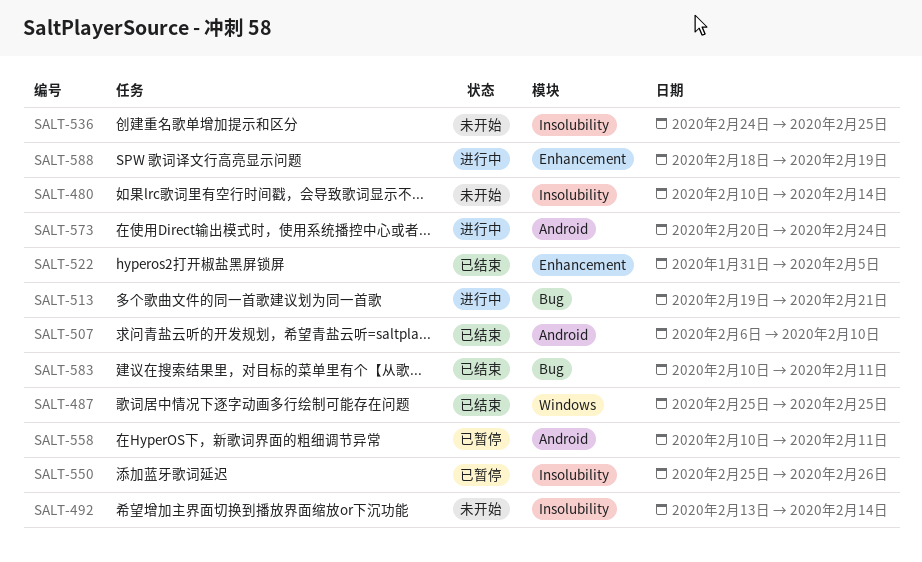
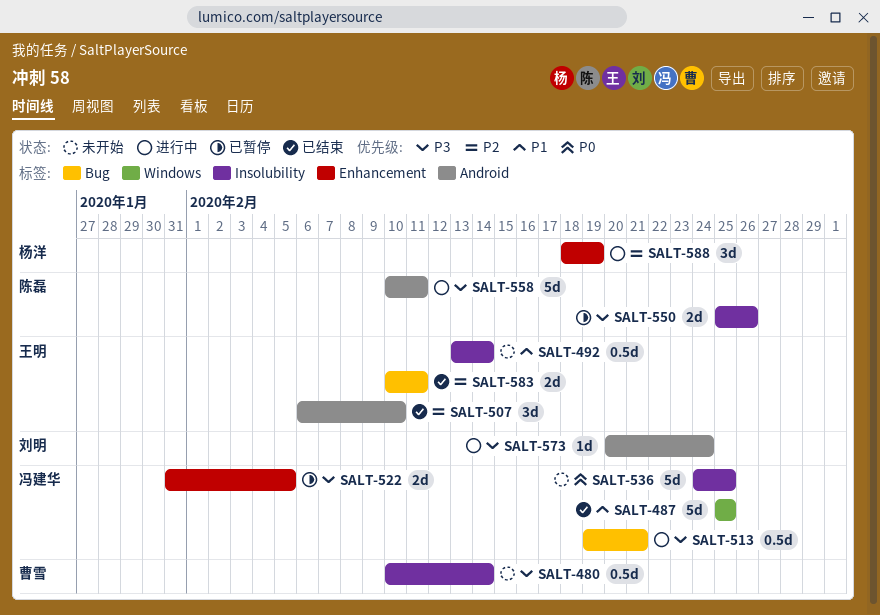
SALT-522, status: 已结束 -> 已暂停
SALT-558, status: 已暂停 -> 进行中

